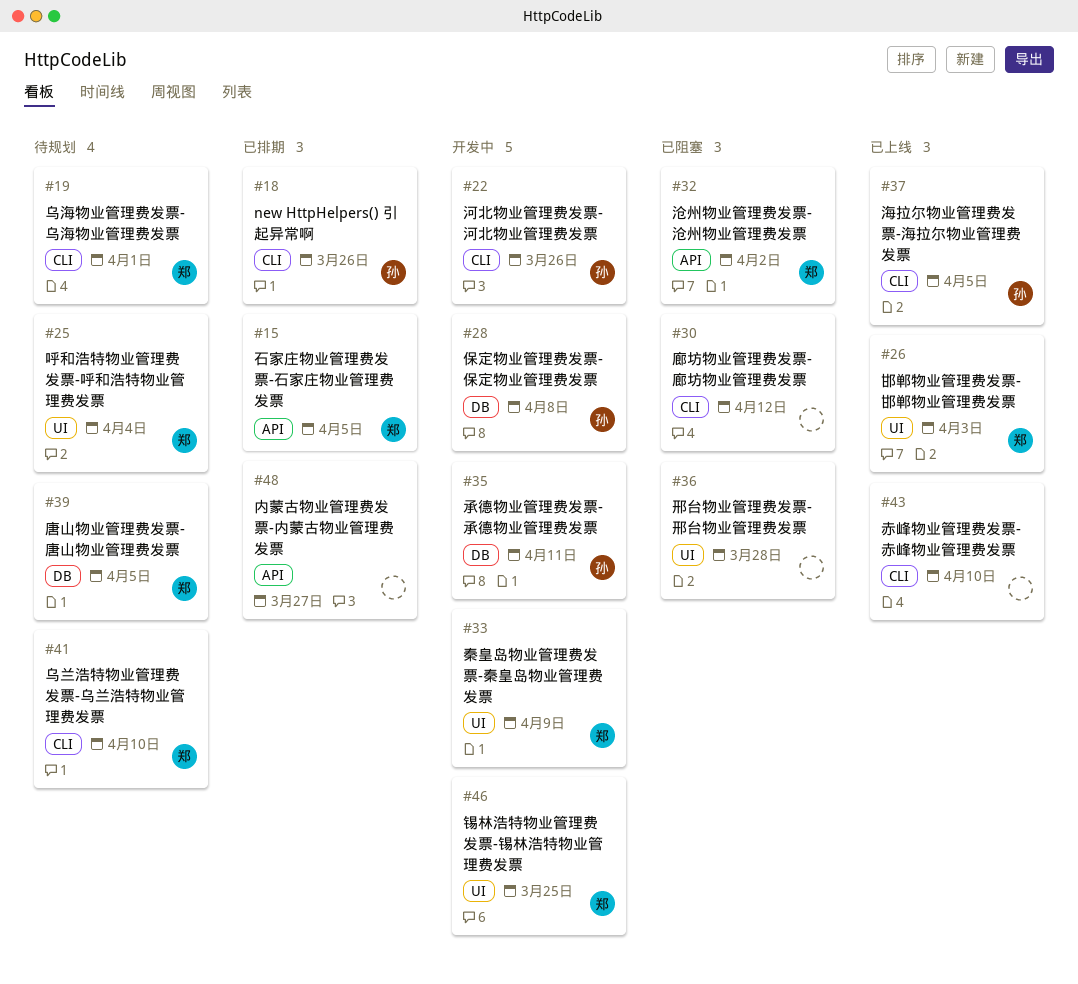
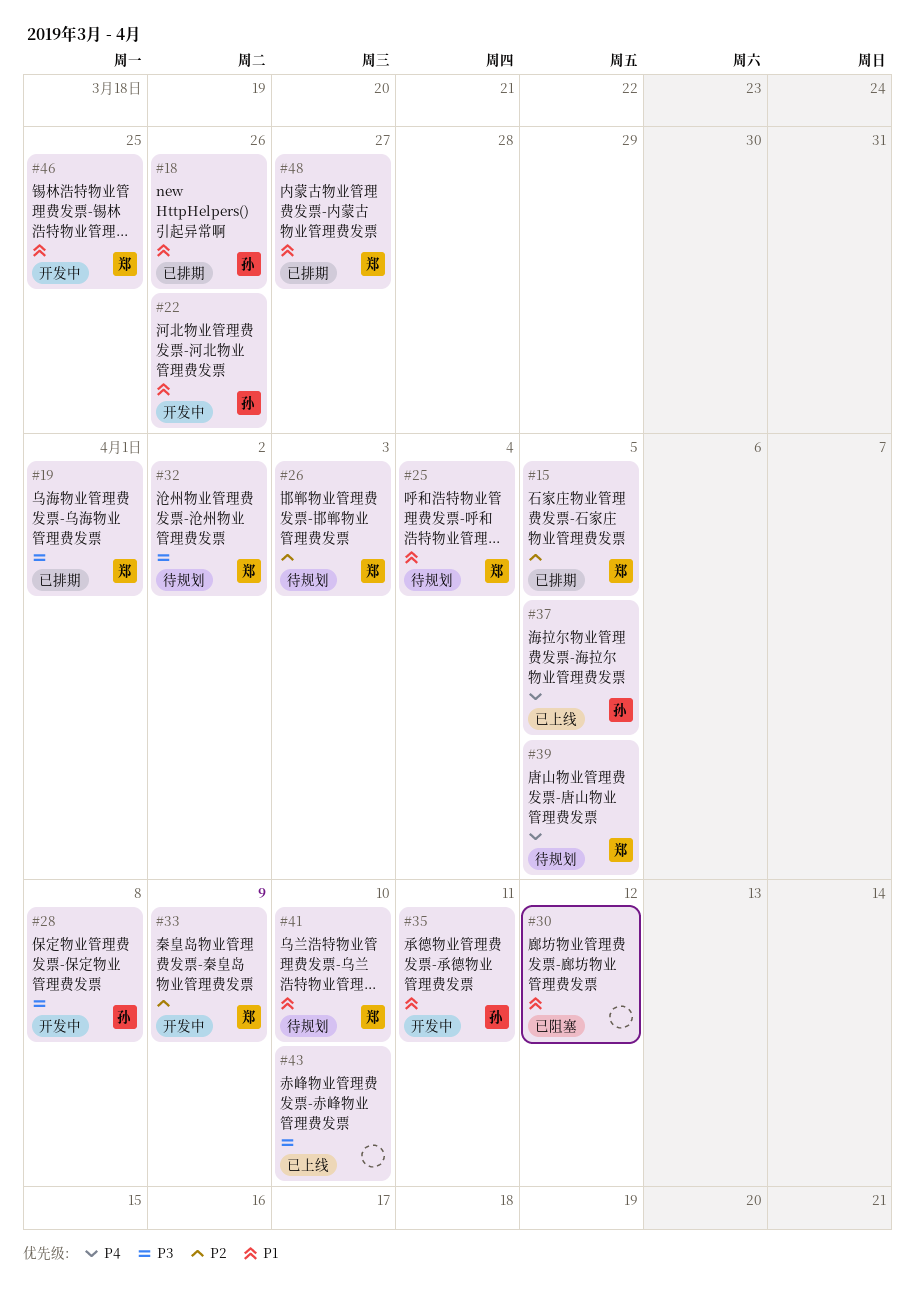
#19, status: 待规划 -> 已排期
#26, status: 已上线 -> 待规划
#32, status: 已阻塞 -> 待规划
#36: present -> none
#48, owner: none -> 郑

